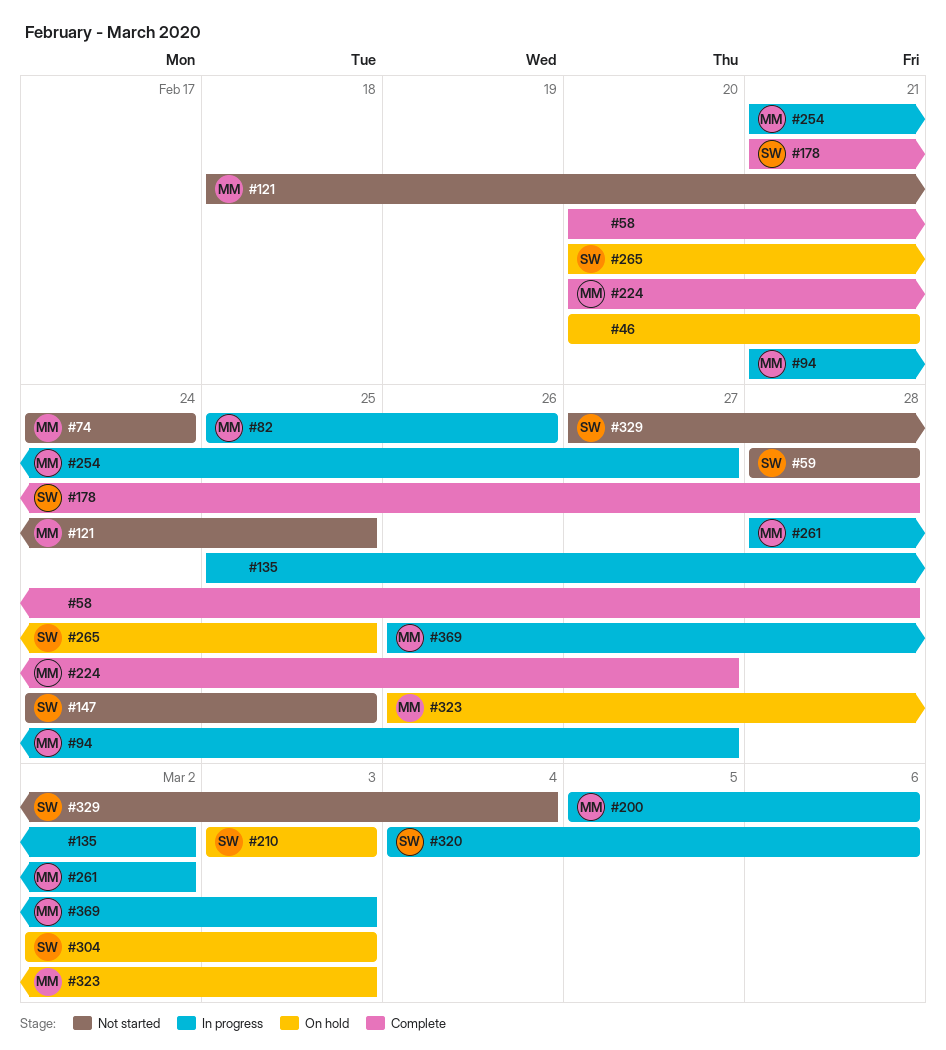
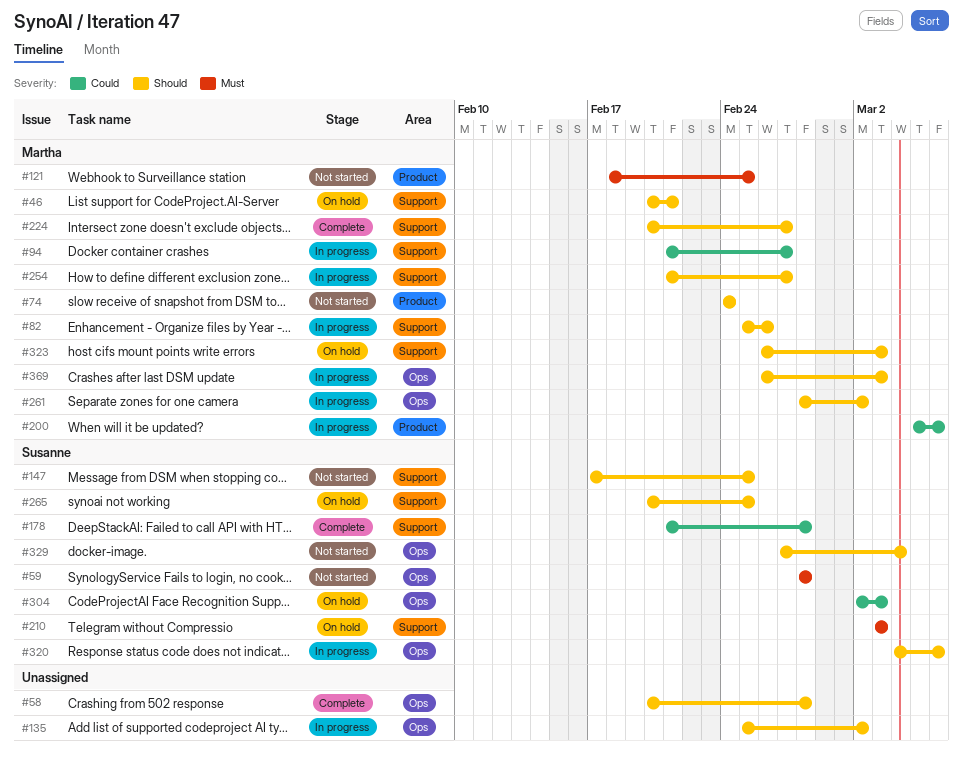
#46, owner: none -> Martha
#147, start: Feb 24 -> Feb 17

